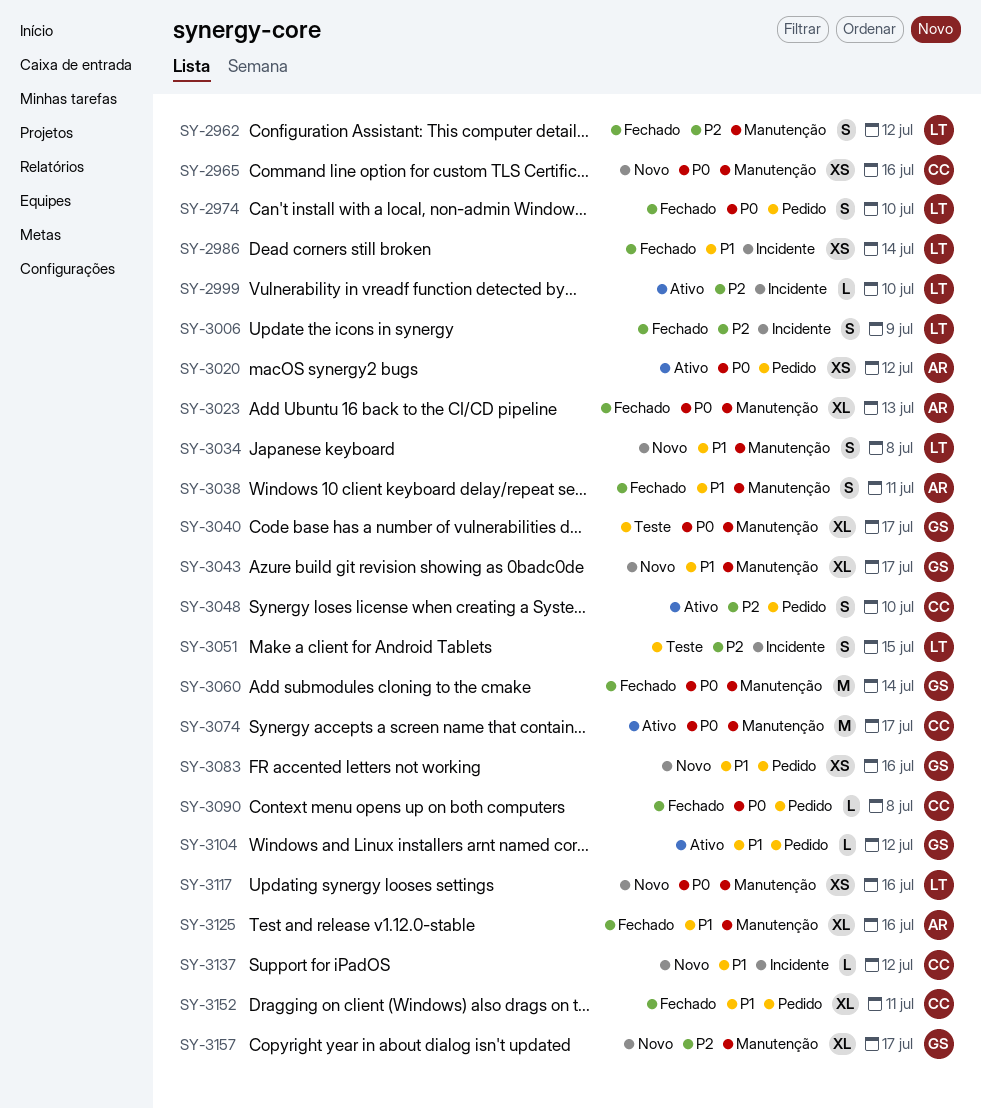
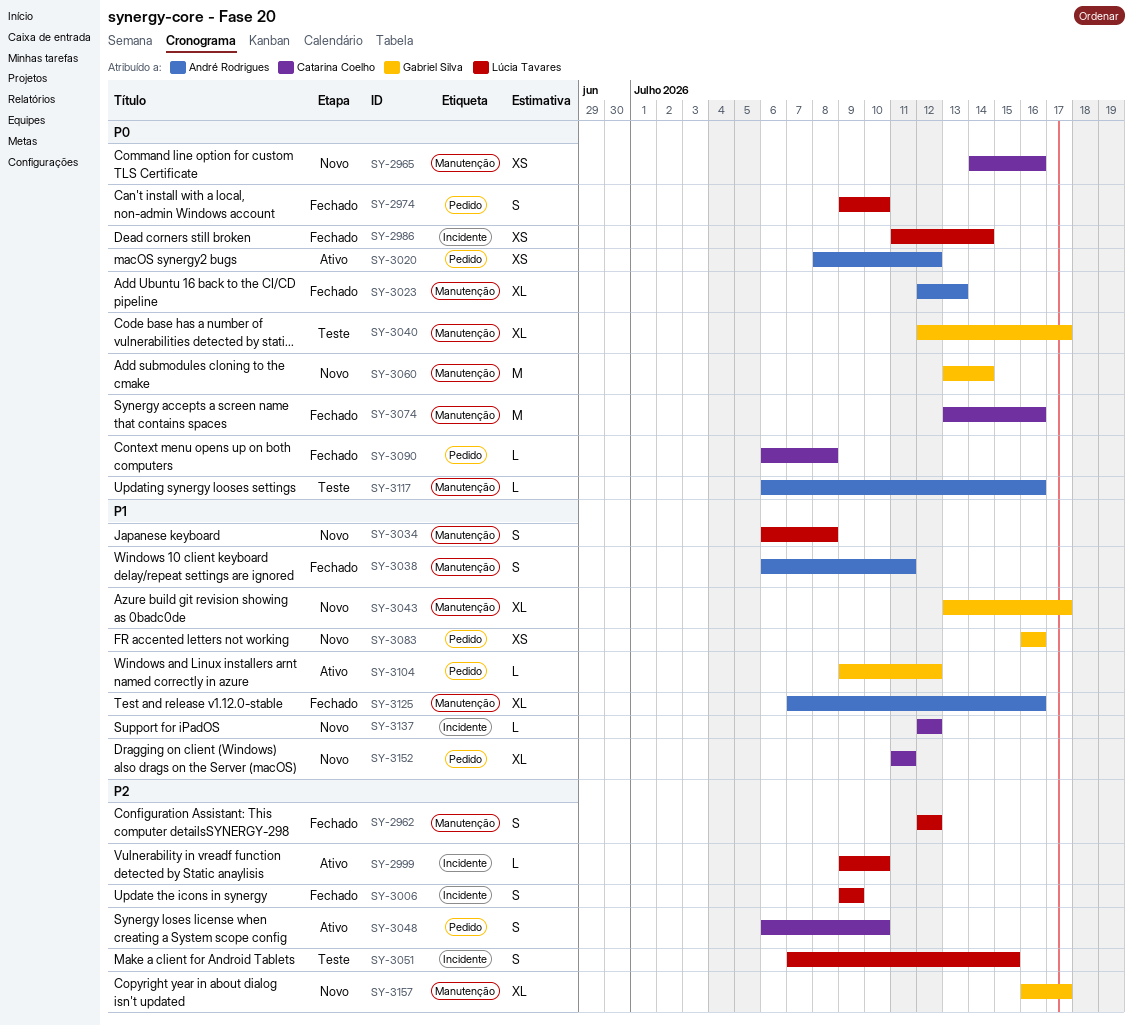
SY-2986, priority: P1 -> P0
SY-3060, status: Fechado -> Novo
SY-3074, status: Ativo -> Fechado
SY-3074, due: Jul 17 -> Jul 16
SY-3117, status: Novo -> Teste
SY-3117, owner: Lúcia Tavares -> André Rodrigues
SY-3117, estimate: XS -> L
SY-3152, status: Fechado -> Novo

